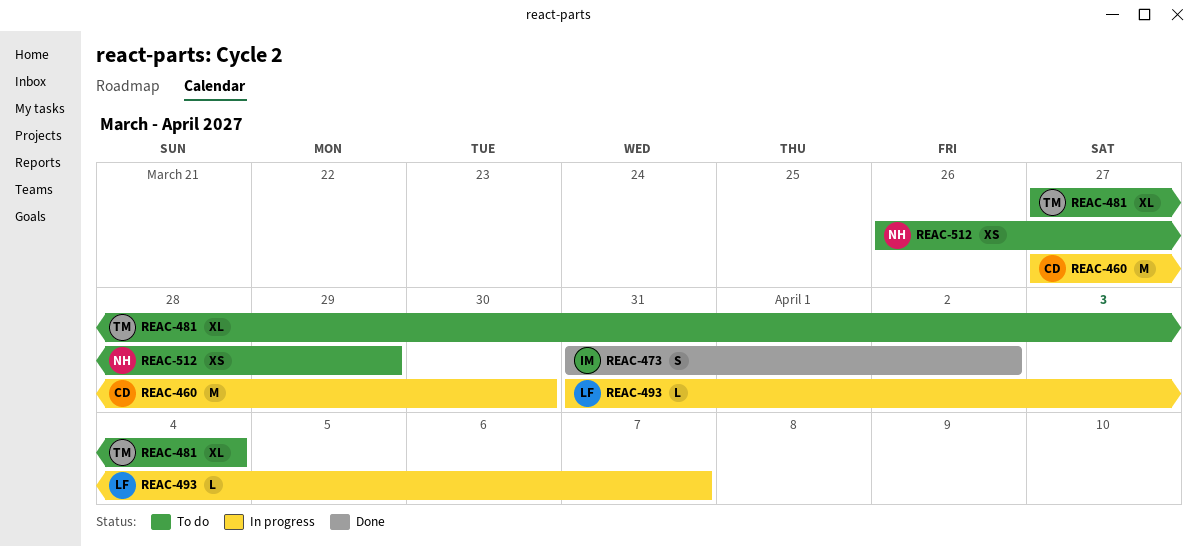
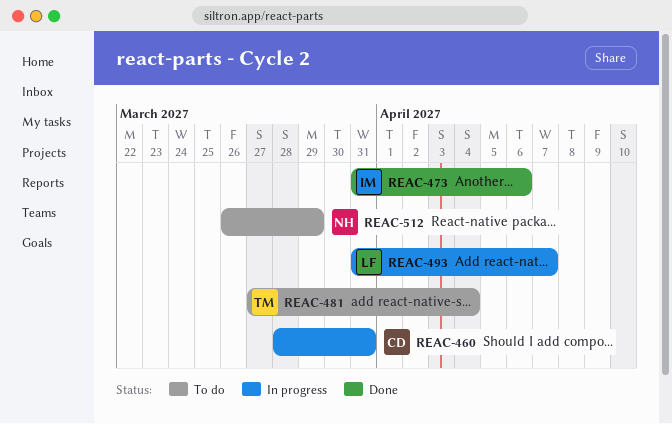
REAC-460, start: Mar 27 -> Mar 28
REAC-460, due: Mar 30 -> Mar 31
REAC-473, due: Apr 2 -> Apr 6

